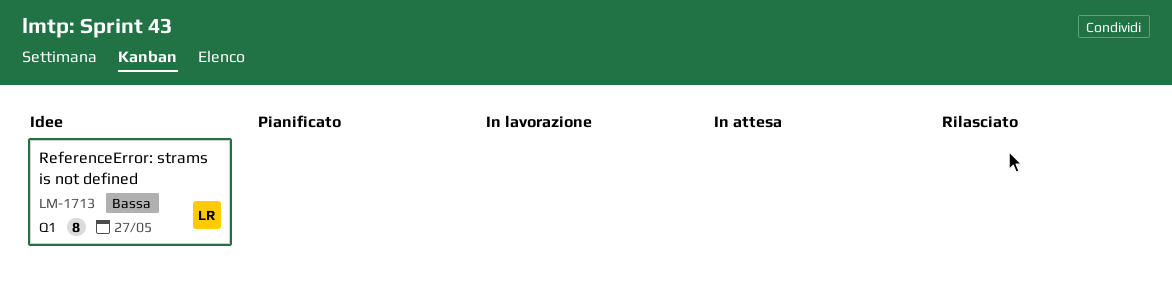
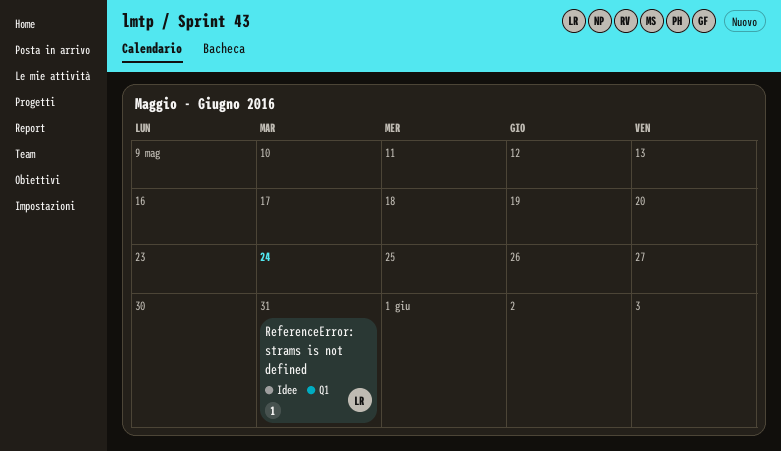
ReferenceError: strams is not defined, estimate: 8 -> 1
ReferenceError: strams is not defined, due: May 27 -> May 31

